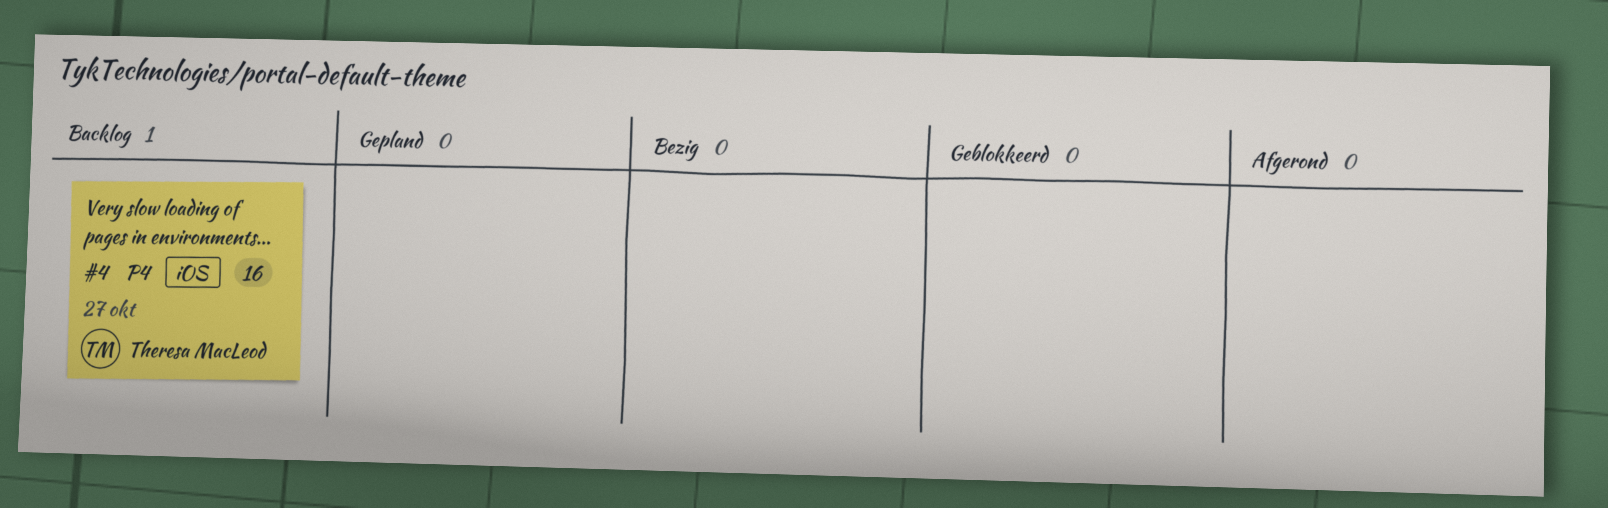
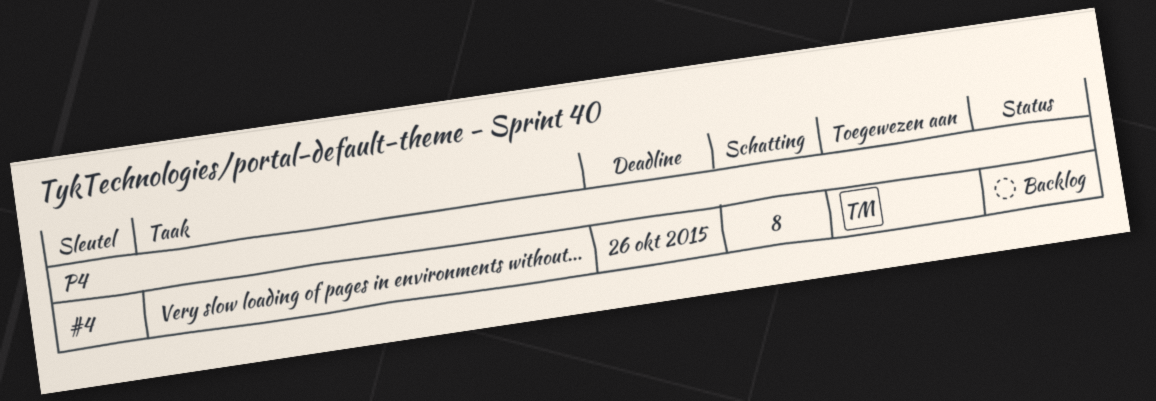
#4, estimate: 16 -> 8
#4, due: Oct 27 -> Oct 26

